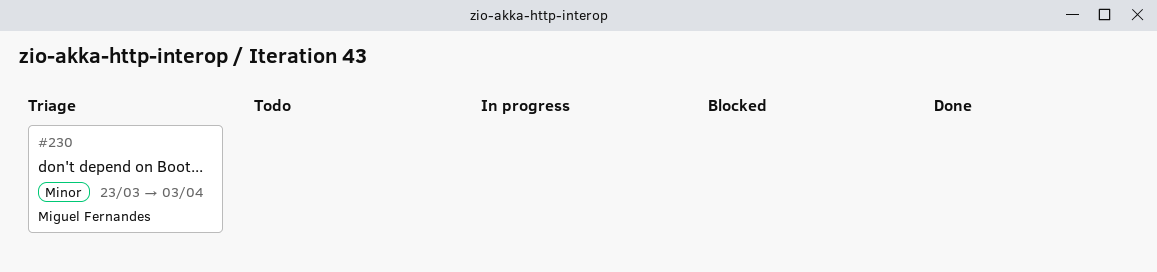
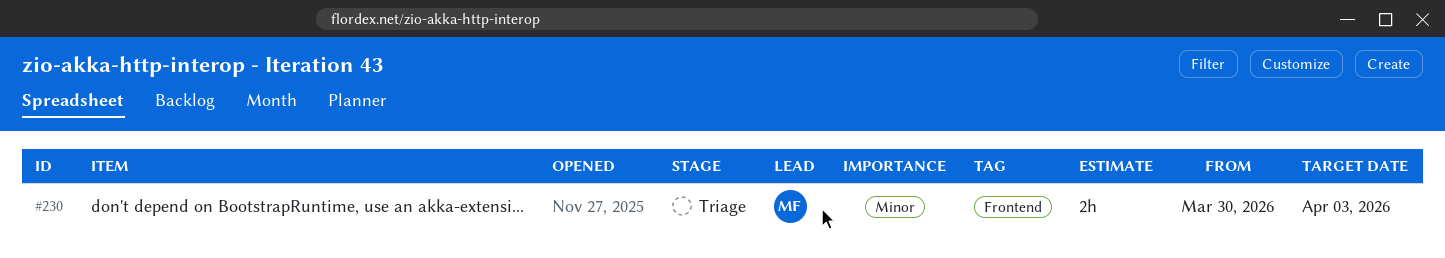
#230, start: Mar 23 -> Mar 30

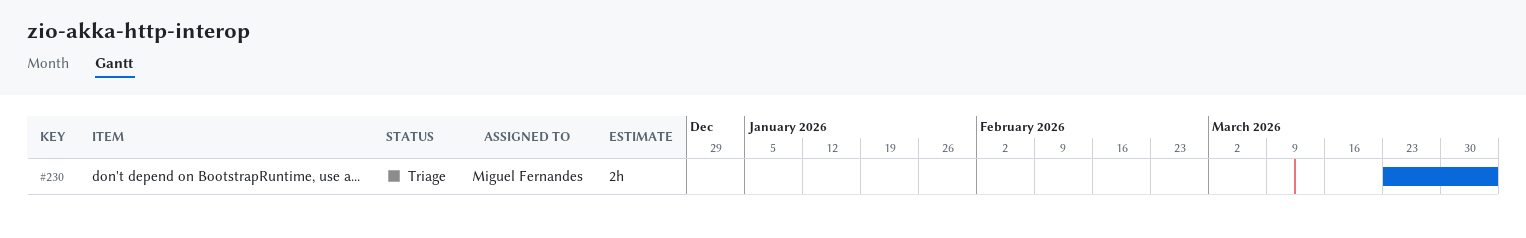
#230, start: Mar 30 -> Mar 23

